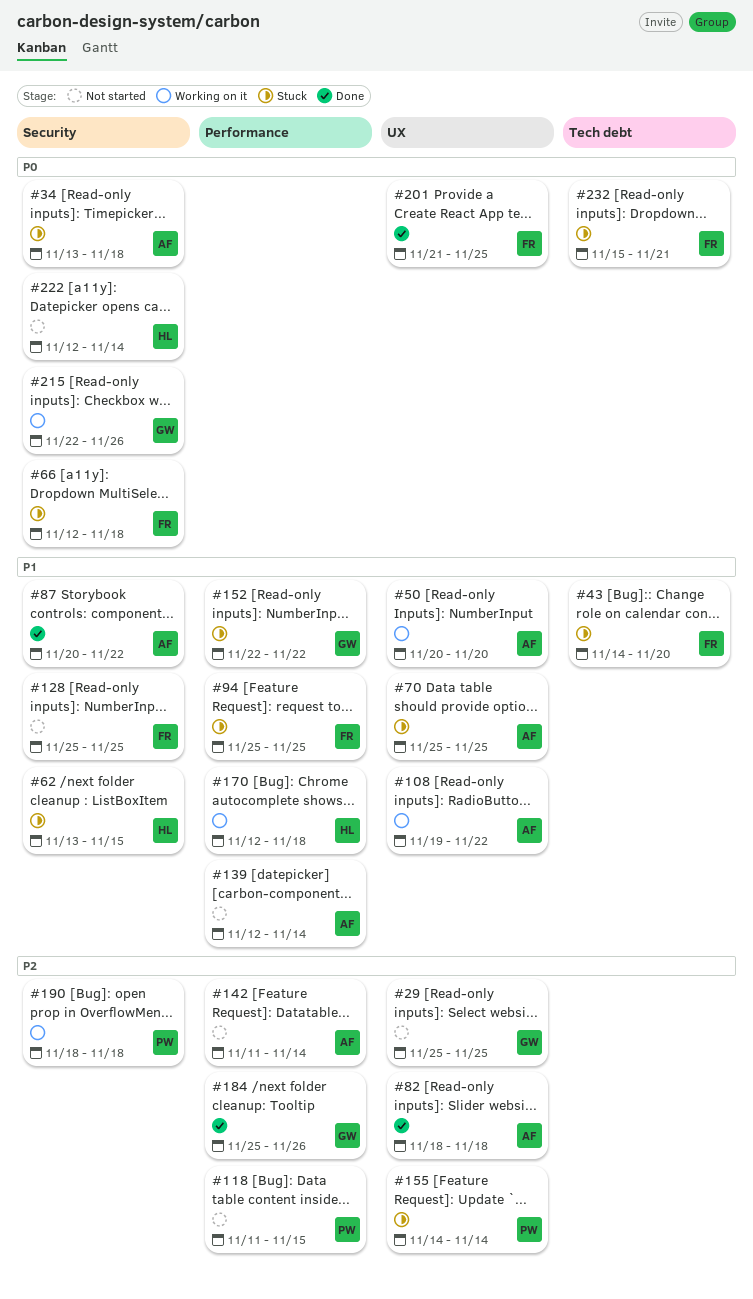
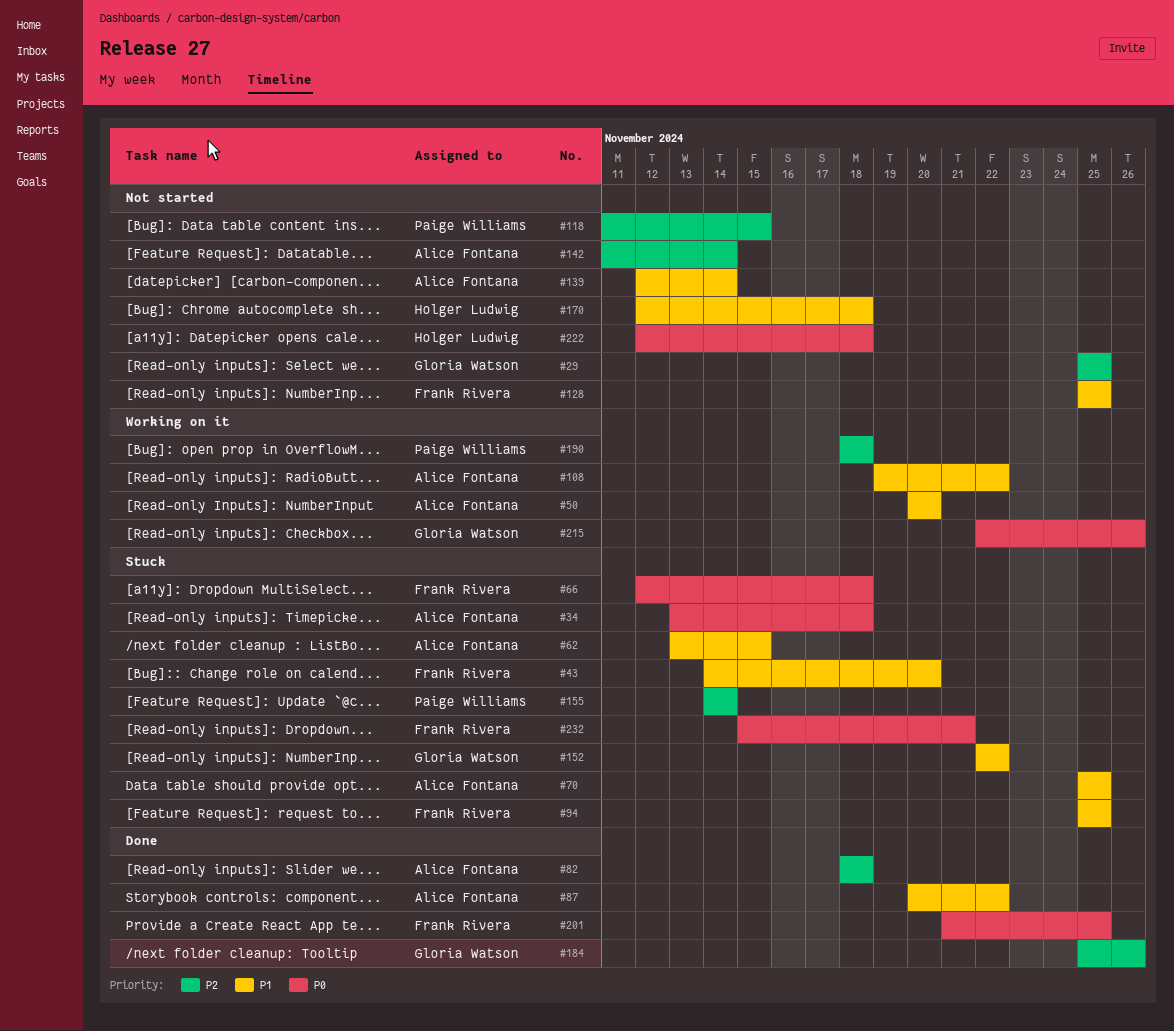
#62, owner: Holger Ludwig -> Alice Fontana
#170, status: Working on it -> Not started
#222, due: Nov 14 -> Nov 18

